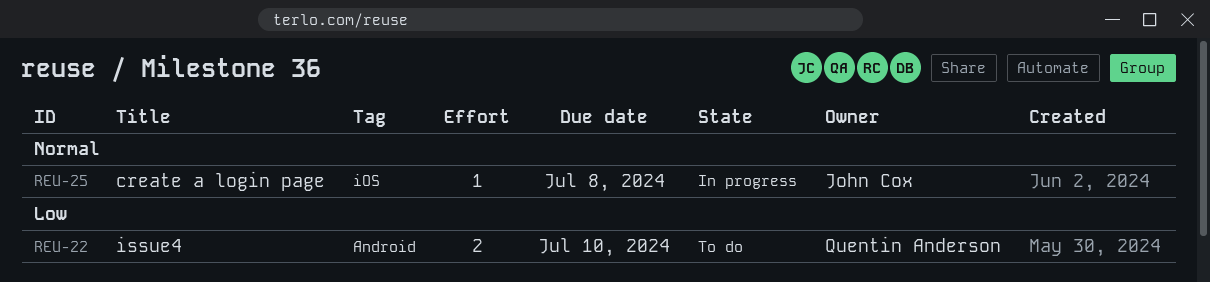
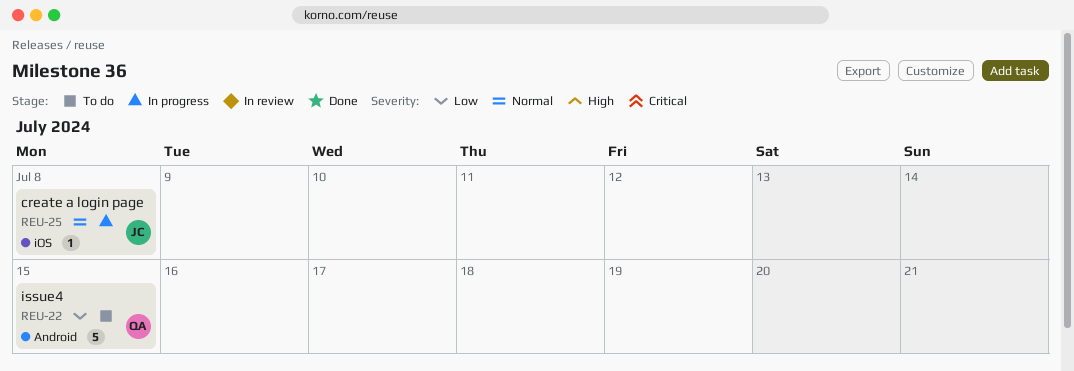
REU-22, estimate: 2 -> 5
REU-22, due: Jul 10 -> Jul 15

